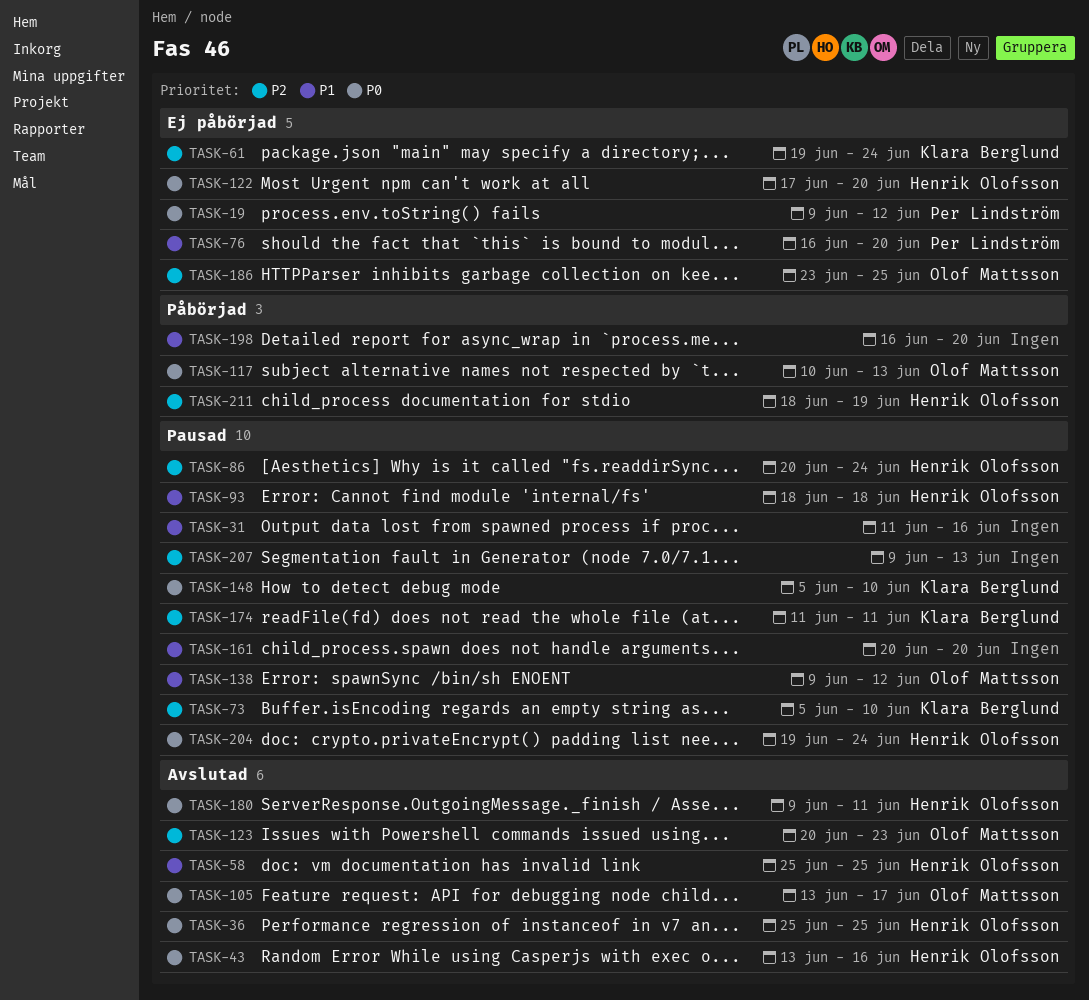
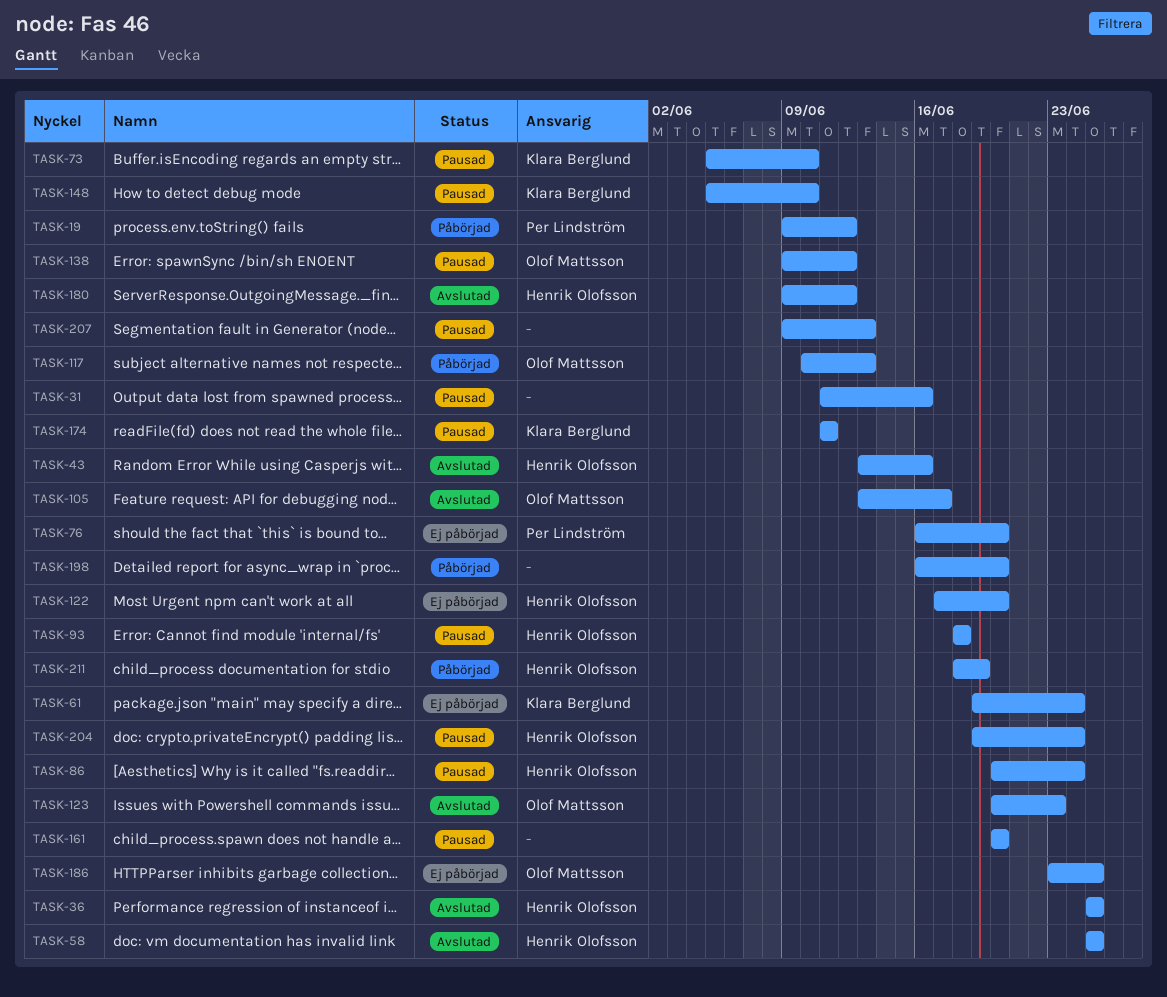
TASK-19, status: Ej påbörjad -> Påbörjad
TASK-180, due: Jun 11 -> Jun 12

